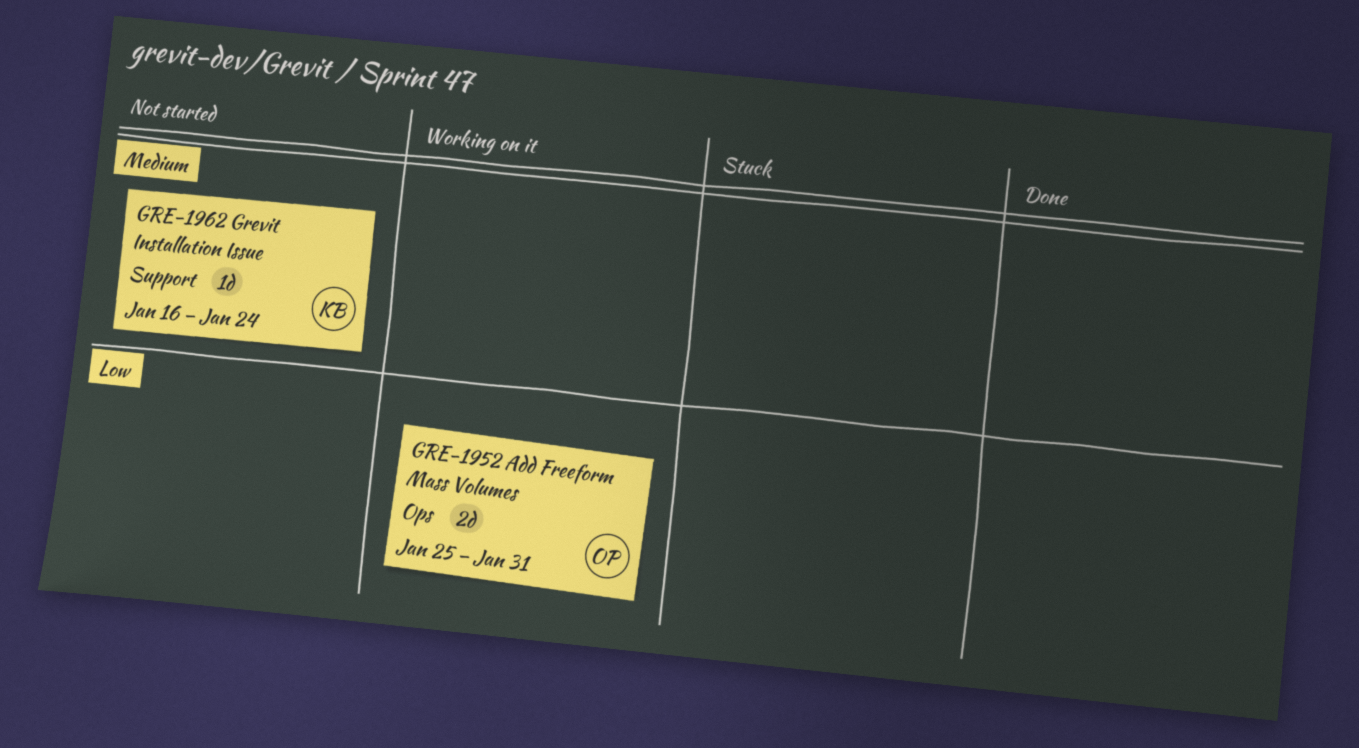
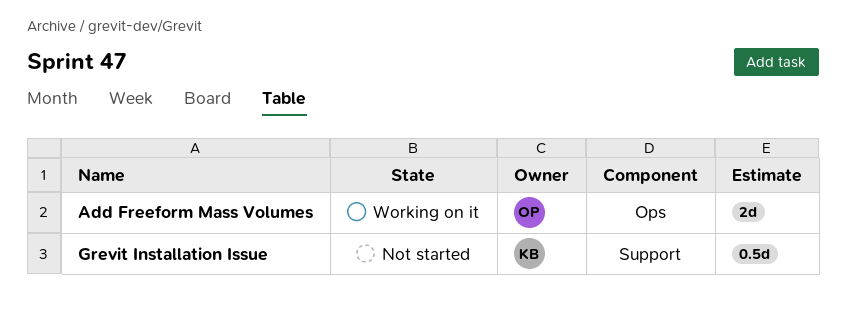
Grevit Installation Issue, estimate: 1d -> 0.5d

